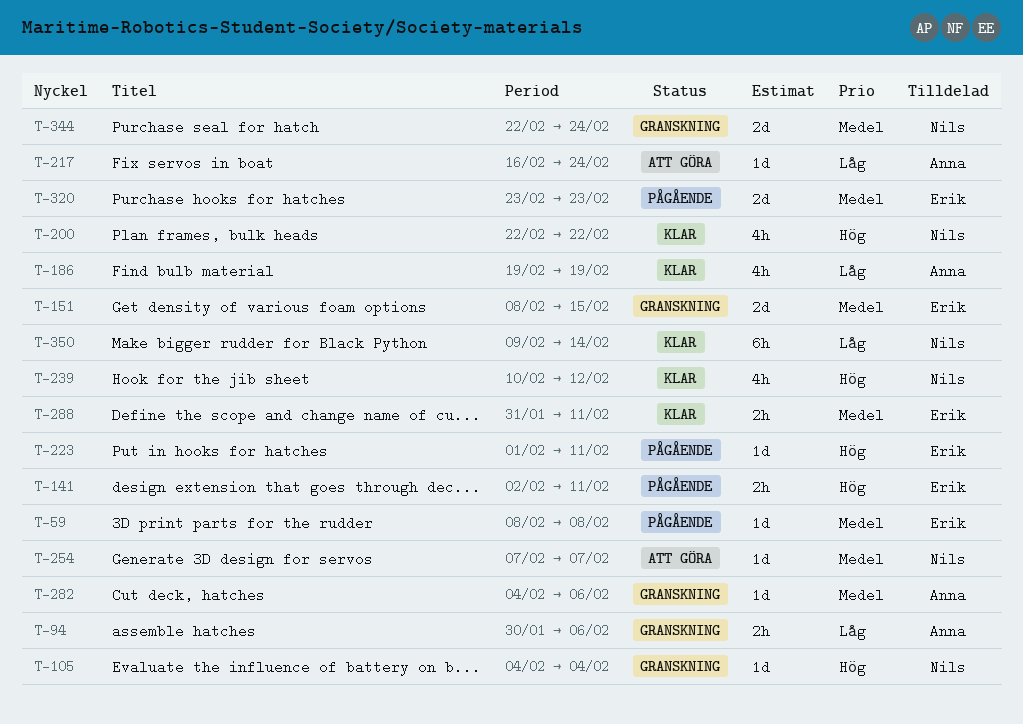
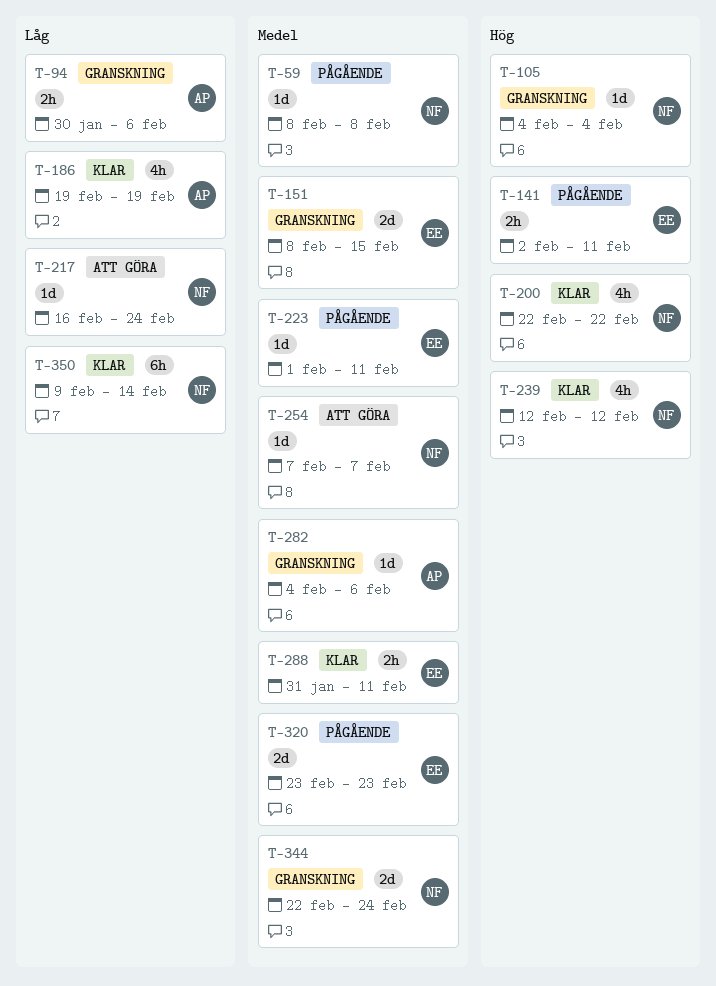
T-59, owner: Erik -> Nils
T-217, owner: Anna -> Nils
T-223, priority: Hög -> Medel
T-239, start: Feb 10 -> Feb 12

